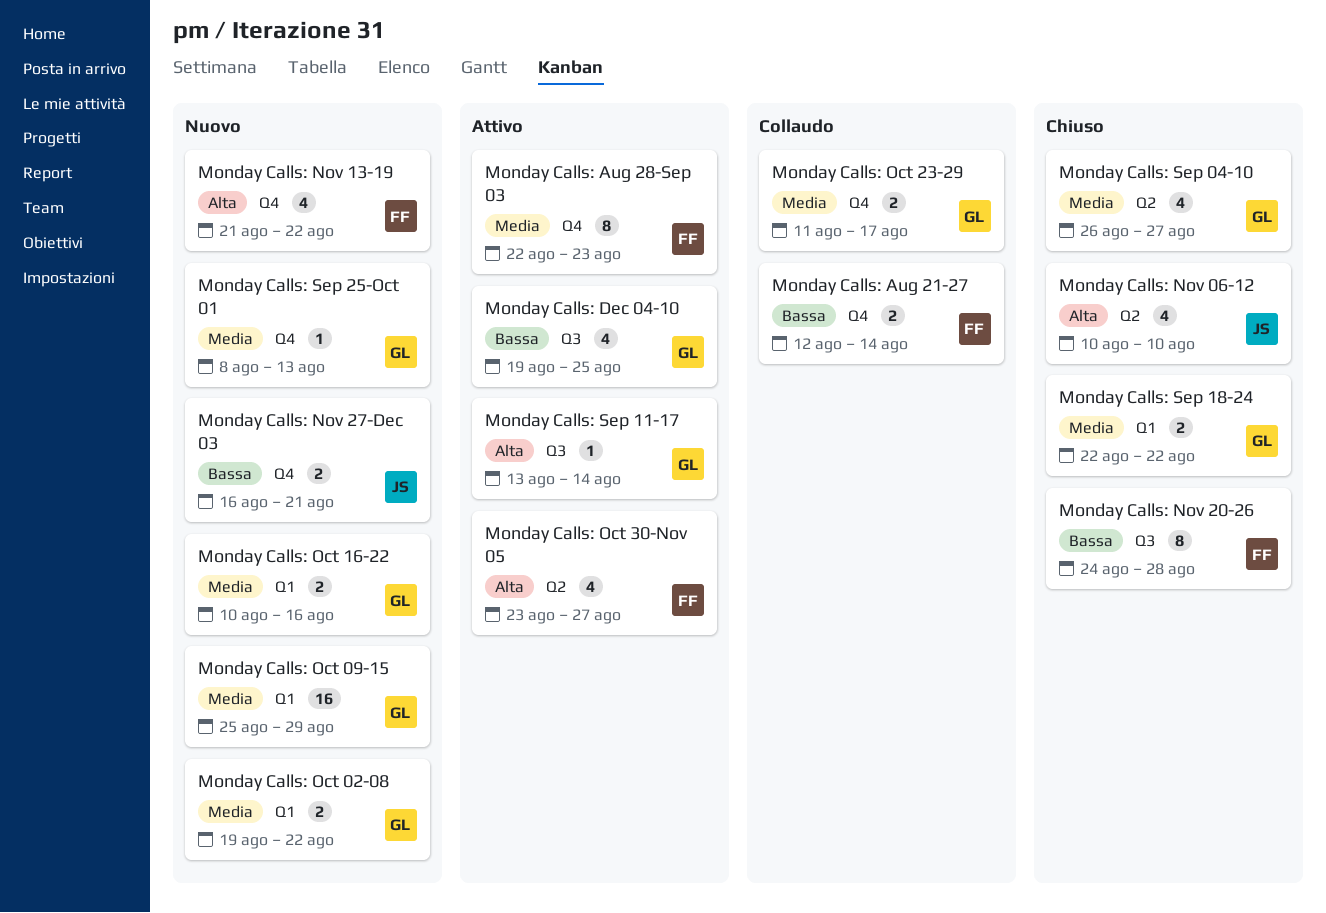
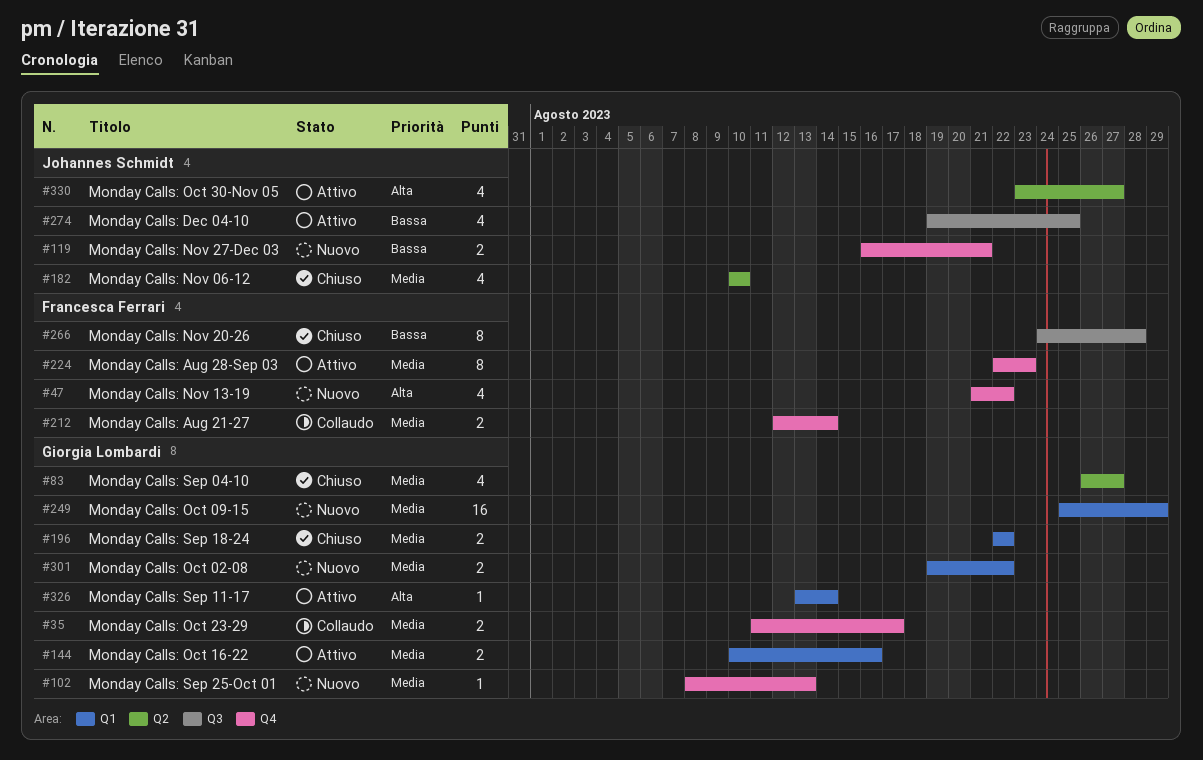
Monday Calls: Aug 21-27, priority: Bassa -> Media
Monday Calls: Dec 04-10, owner: Giorgia Lombardi -> Johannes Schmidt
Monday Calls: Nov 06-12, priority: Alta -> Media
Monday Calls: Oct 16-22, status: Nuovo -> Attivo
Monday Calls: Oct 30-Nov 05, owner: Francesca Ferrari -> Johannes Schmidt
Monday Calls: Sep 11-17, label: Q3 -> Q1

